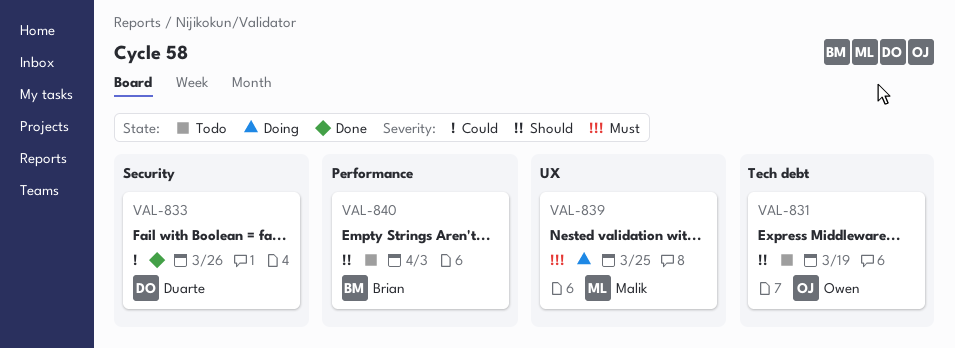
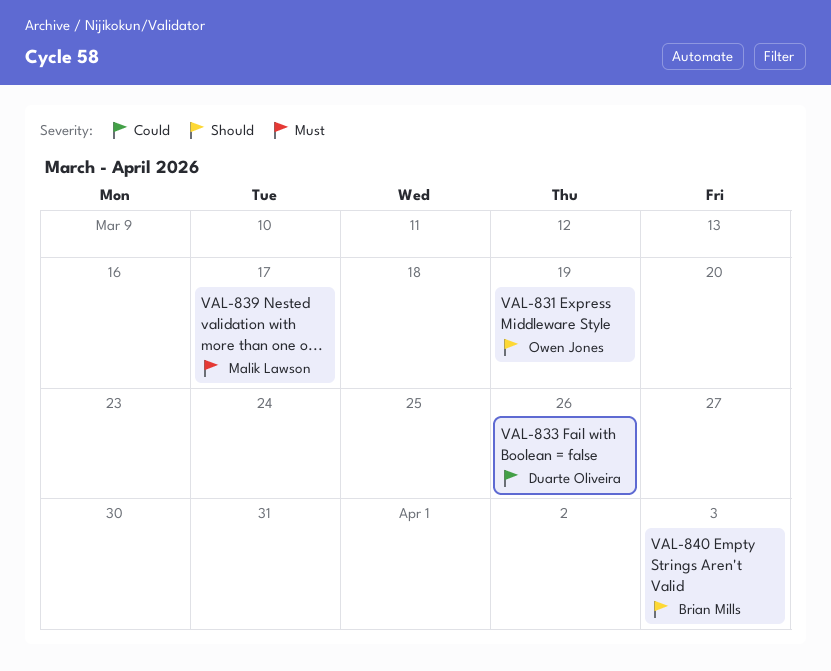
VAL-839, due: Mar 25 -> Mar 17

